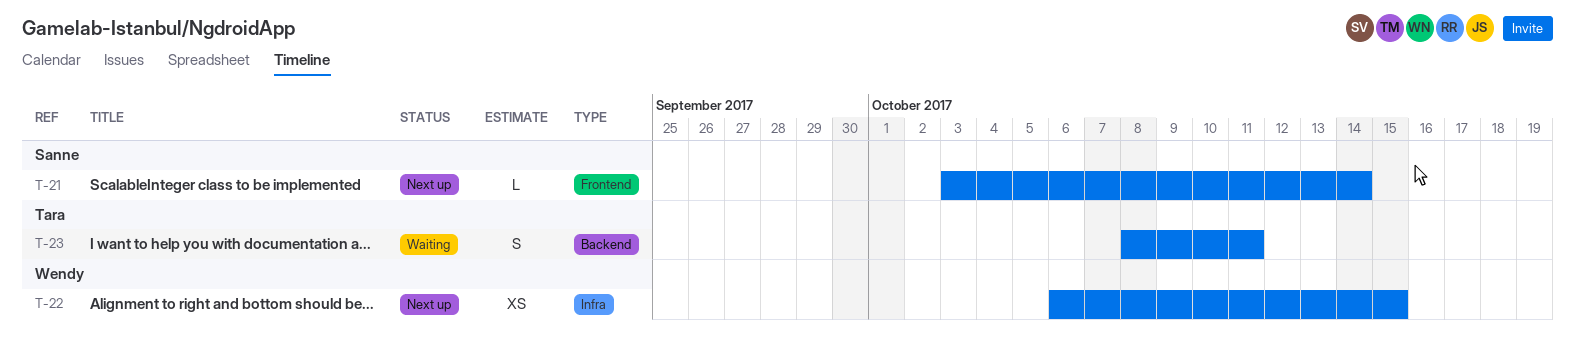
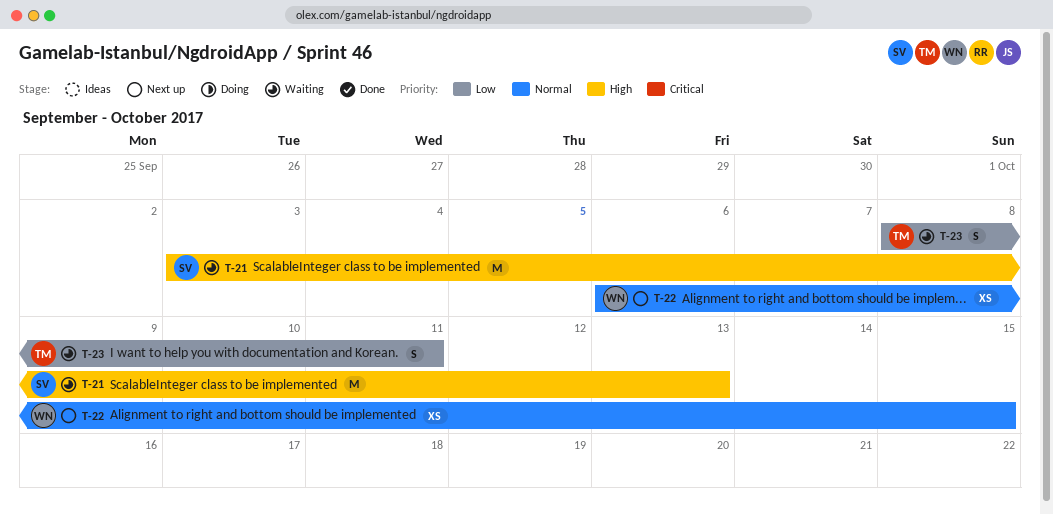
T-21, status: Next up -> Waiting
T-21, estimate: L -> M
T-21, due: Oct 14 -> Oct 13

